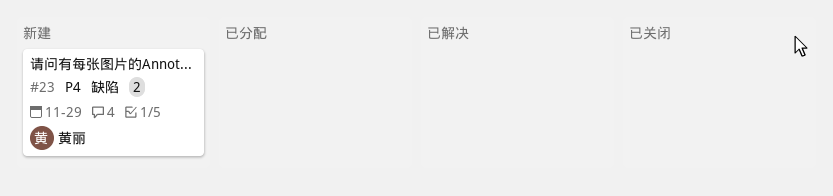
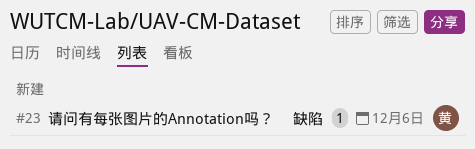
#23, estimate: 2 -> 1
#23, due: Nov 29 -> Dec 6

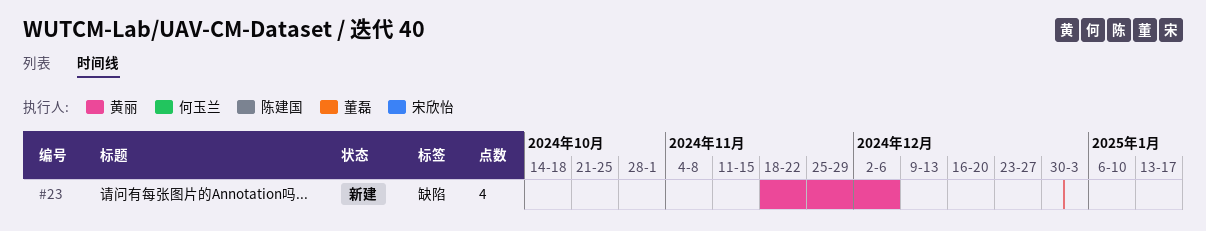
#23, estimate: 1 -> 4

